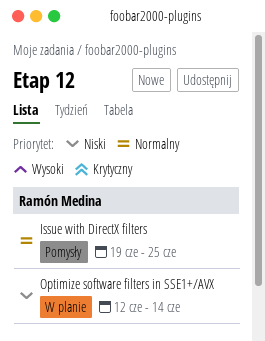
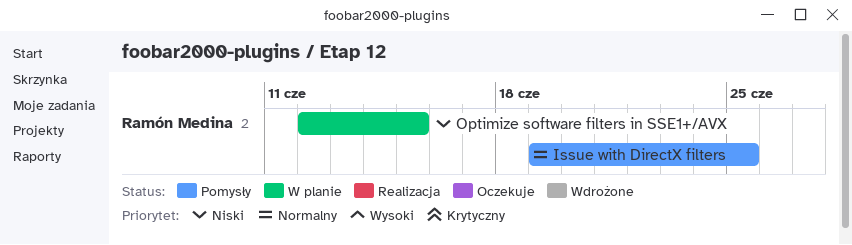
Optimize software filters in SSE1+/AVX, due: Jun 14 -> Jun 15

